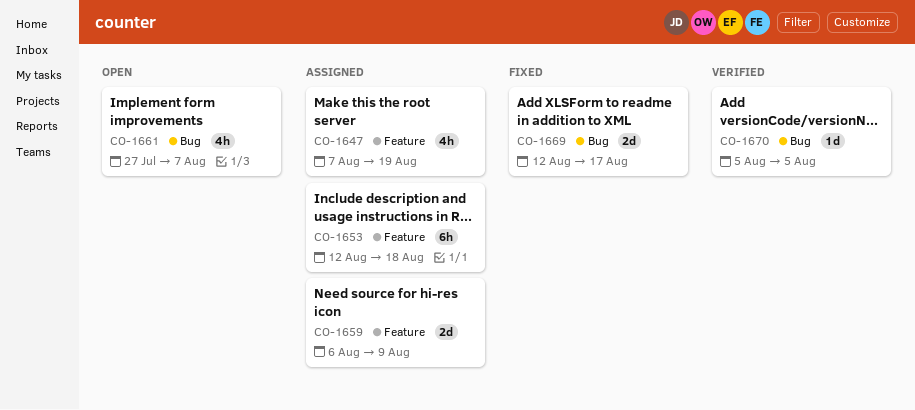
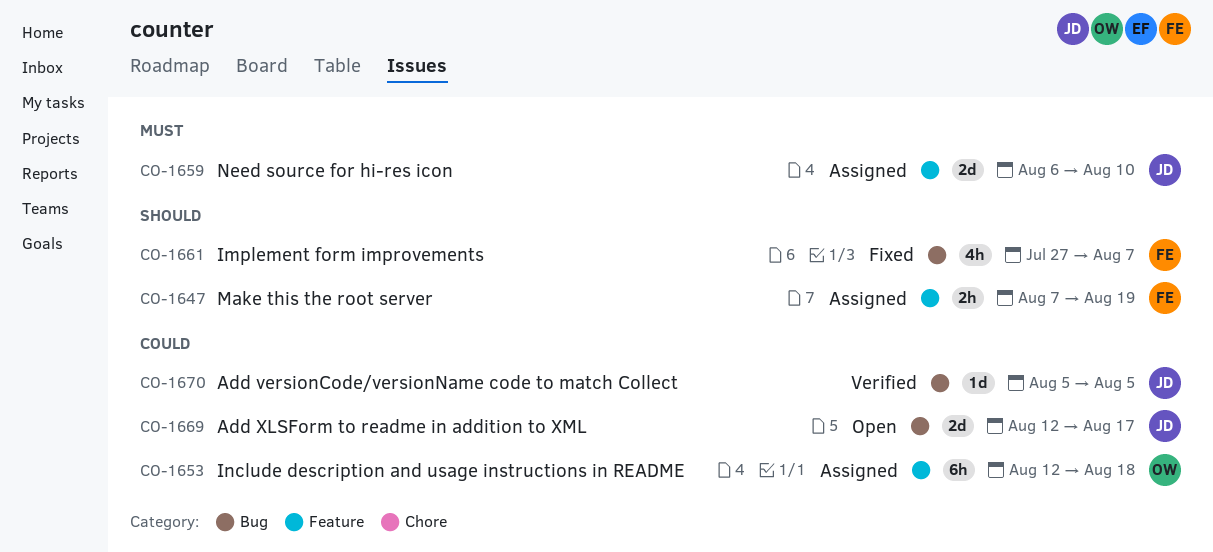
CO-1647, estimate: 4h -> 2h
CO-1659, due: Aug 9 -> Aug 10
CO-1661, status: Open -> Fixed
CO-1669, status: Fixed -> Open

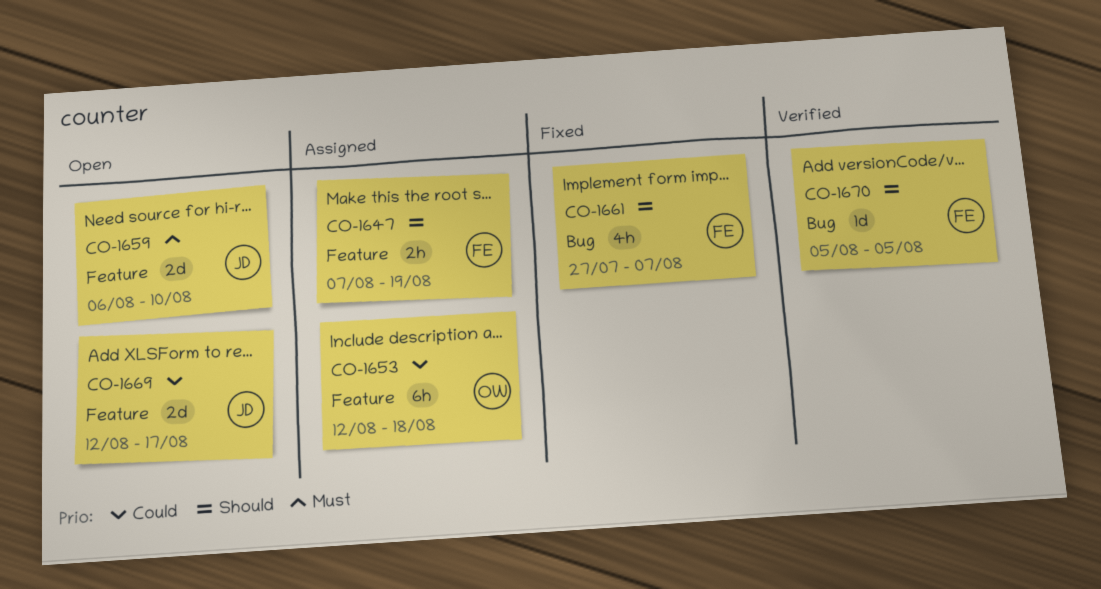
CO-1659, status: Assigned -> Open
CO-1669, label: Bug -> Feature
CO-1670, owner: JD -> FE
CO-1670, priority: Could -> Should

